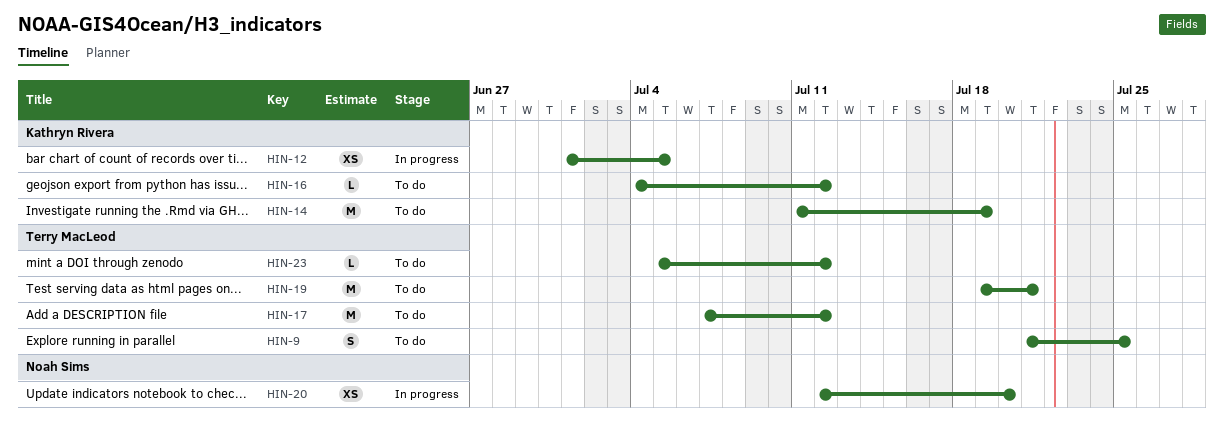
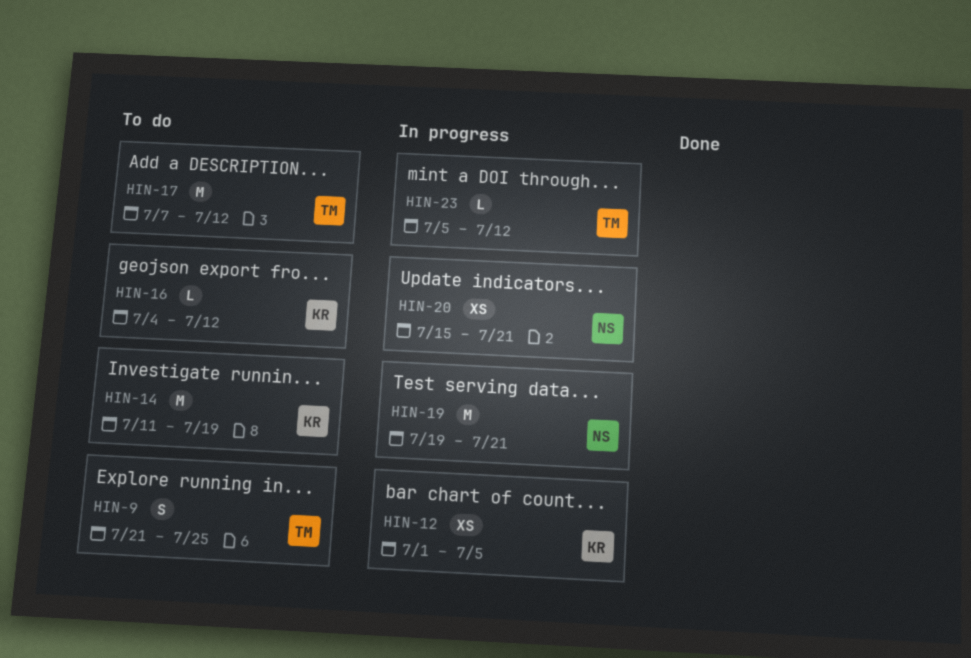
HIN-19, status: To do -> In progress
HIN-19, owner: Terry MacLeod -> Noah Sims
HIN-20, start: Jul 12 -> Jul 15
HIN-20, due: Jul 20 -> Jul 21
HIN-23, status: To do -> In progress

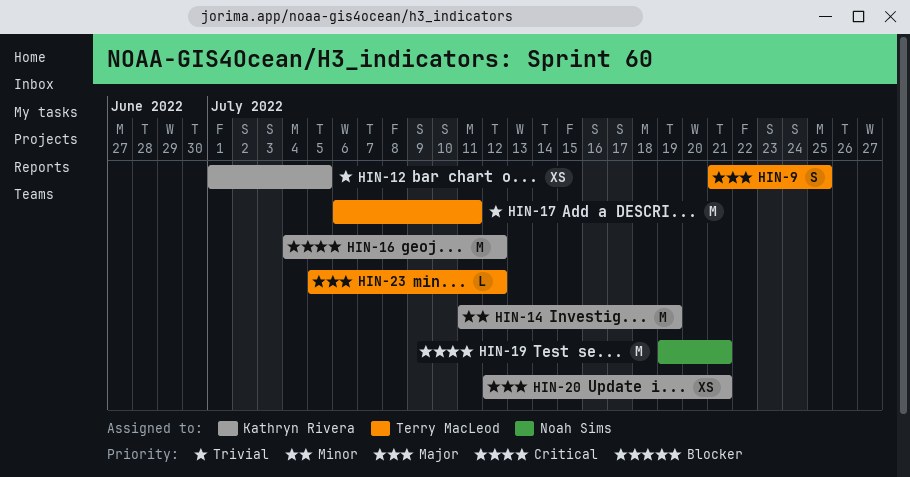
HIN-16, estimate: L -> M
HIN-17, start: Jul 7 -> Jul 6
HIN-17, due: Jul 12 -> Jul 11
HIN-20, owner: Noah Sims -> Kathryn Rivera
HIN-20, start: Jul 15 -> Jul 12

